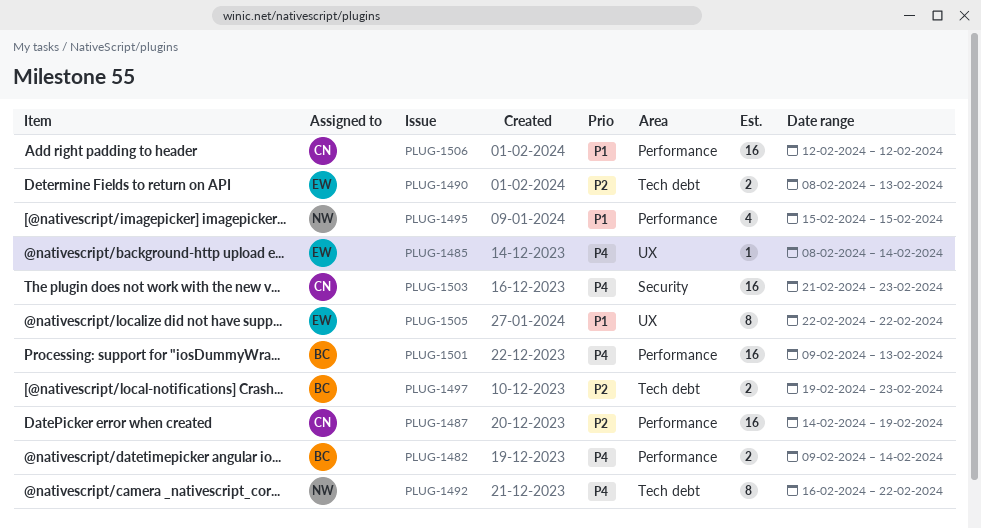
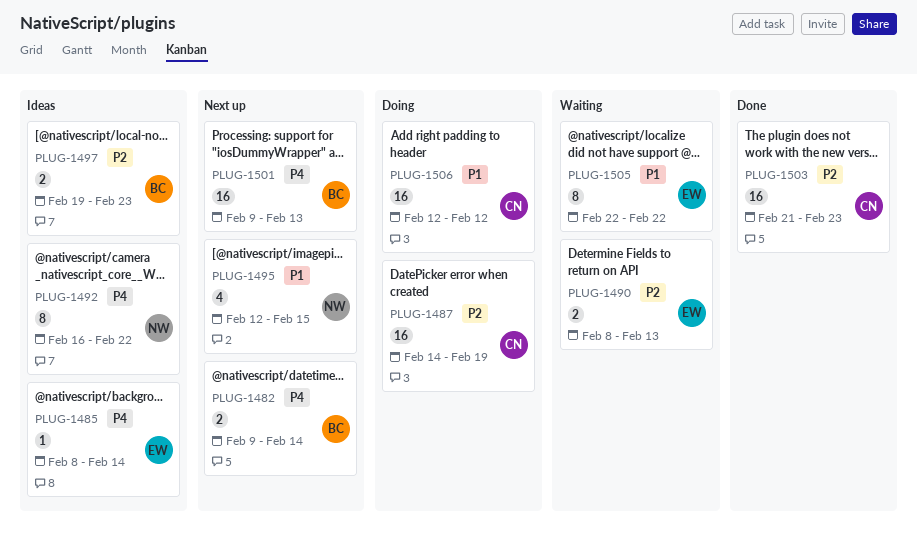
PLUG-1495, start: Feb 15 -> Feb 12
PLUG-1503, priority: P4 -> P2

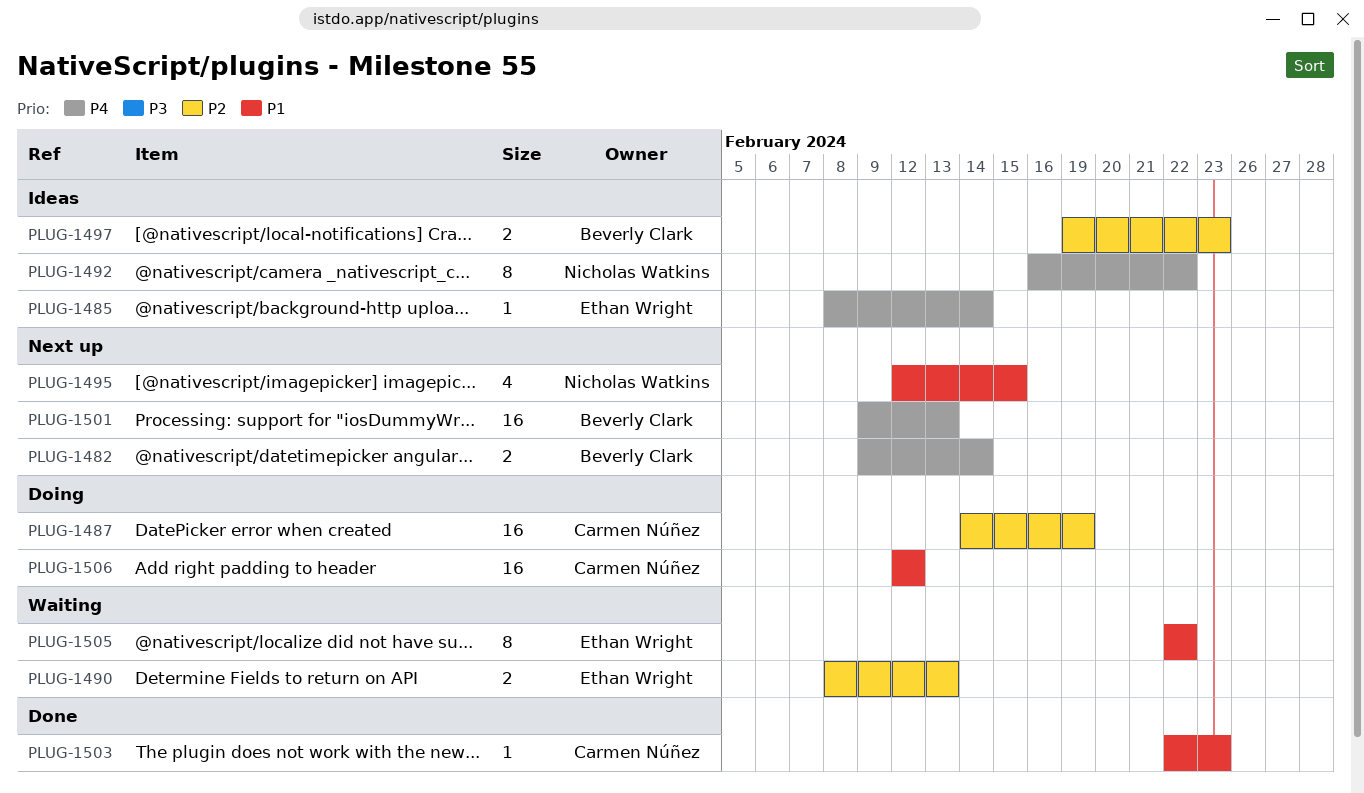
PLUG-1503, priority: P2 -> P1
PLUG-1503, estimate: 16 -> 1
PLUG-1503, start: Feb 21 -> Feb 22

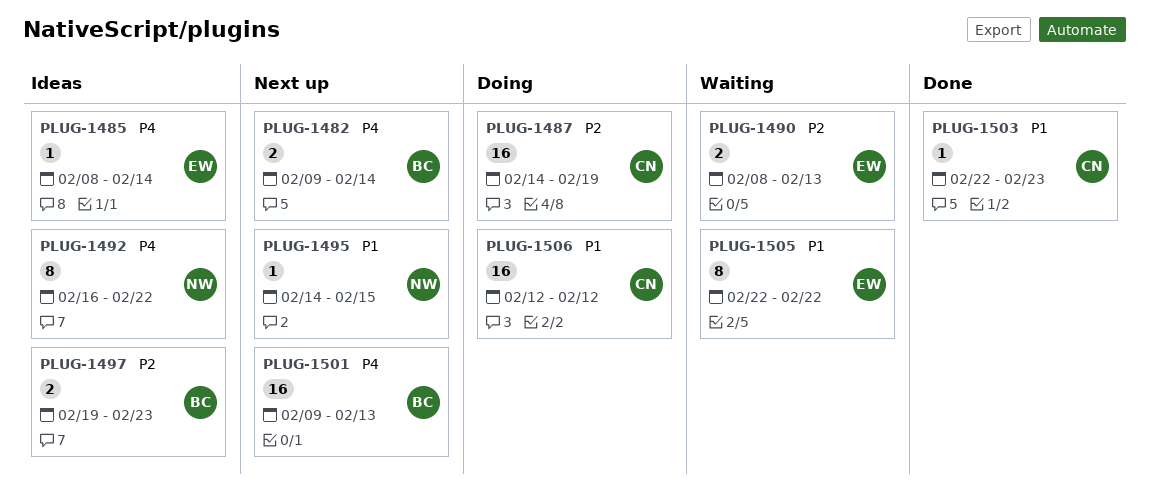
PLUG-1495, estimate: 4 -> 1
PLUG-1495, start: Feb 12 -> Feb 14

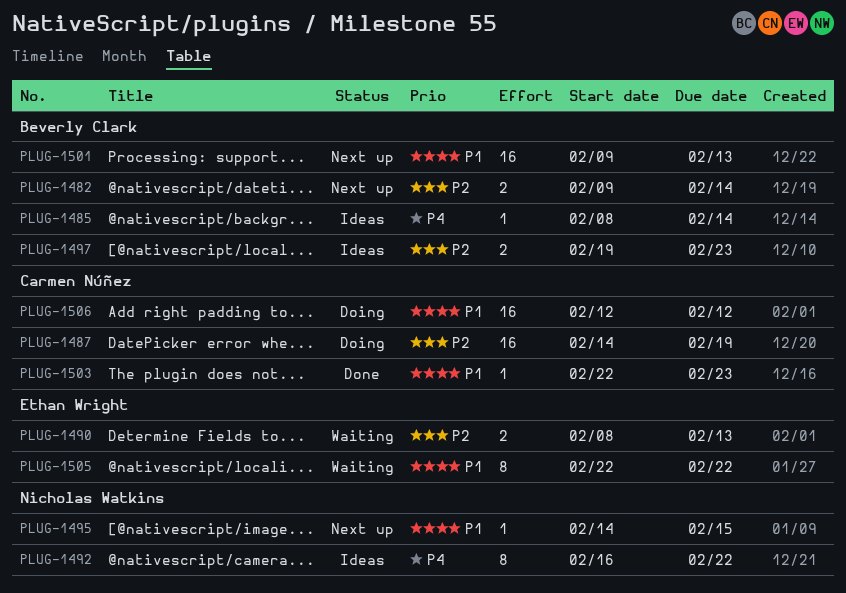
PLUG-1482, priority: P4 -> P2
PLUG-1485, owner: Ethan Wright -> Beverly Clark
PLUG-1501, priority: P4 -> P1

